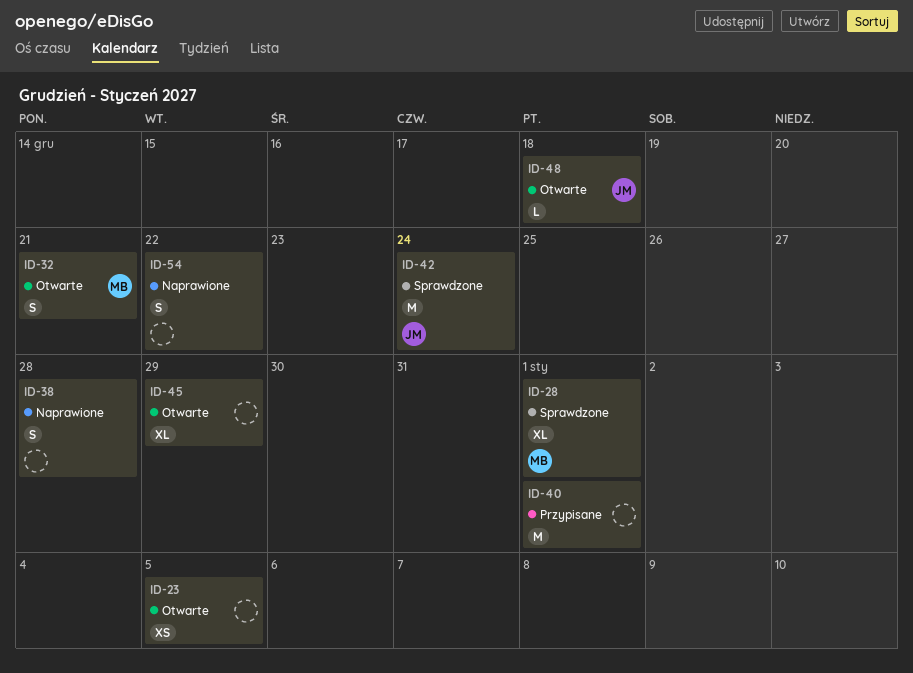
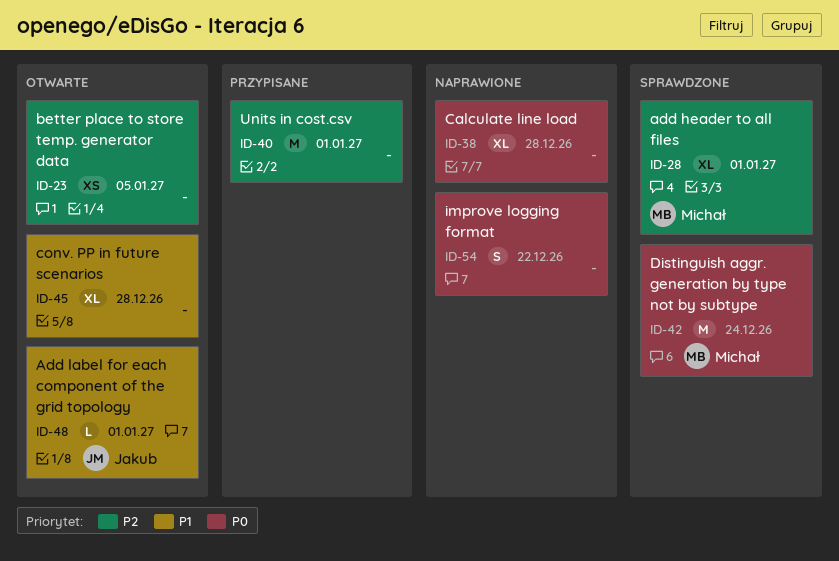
ID-32: present -> none
ID-38, estimate: S -> XL
ID-42, owner: Jakub -> Michał
ID-45, due: Dec 29 -> Dec 28
ID-48, due: Dec 18 -> Jan 1

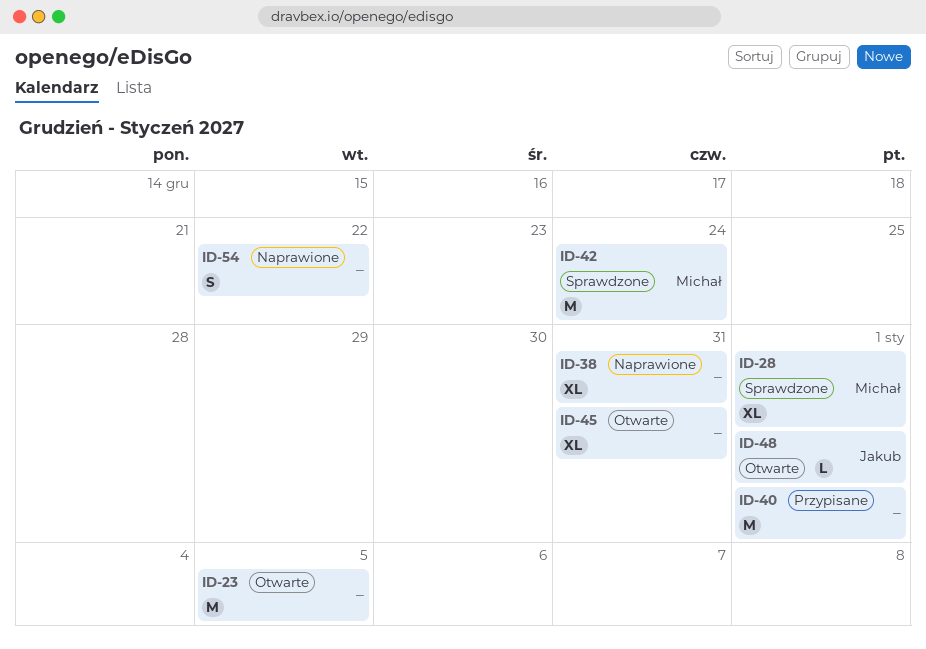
ID-23, estimate: XS -> M
ID-38, due: Dec 28 -> Dec 31
ID-45, due: Dec 28 -> Dec 31

